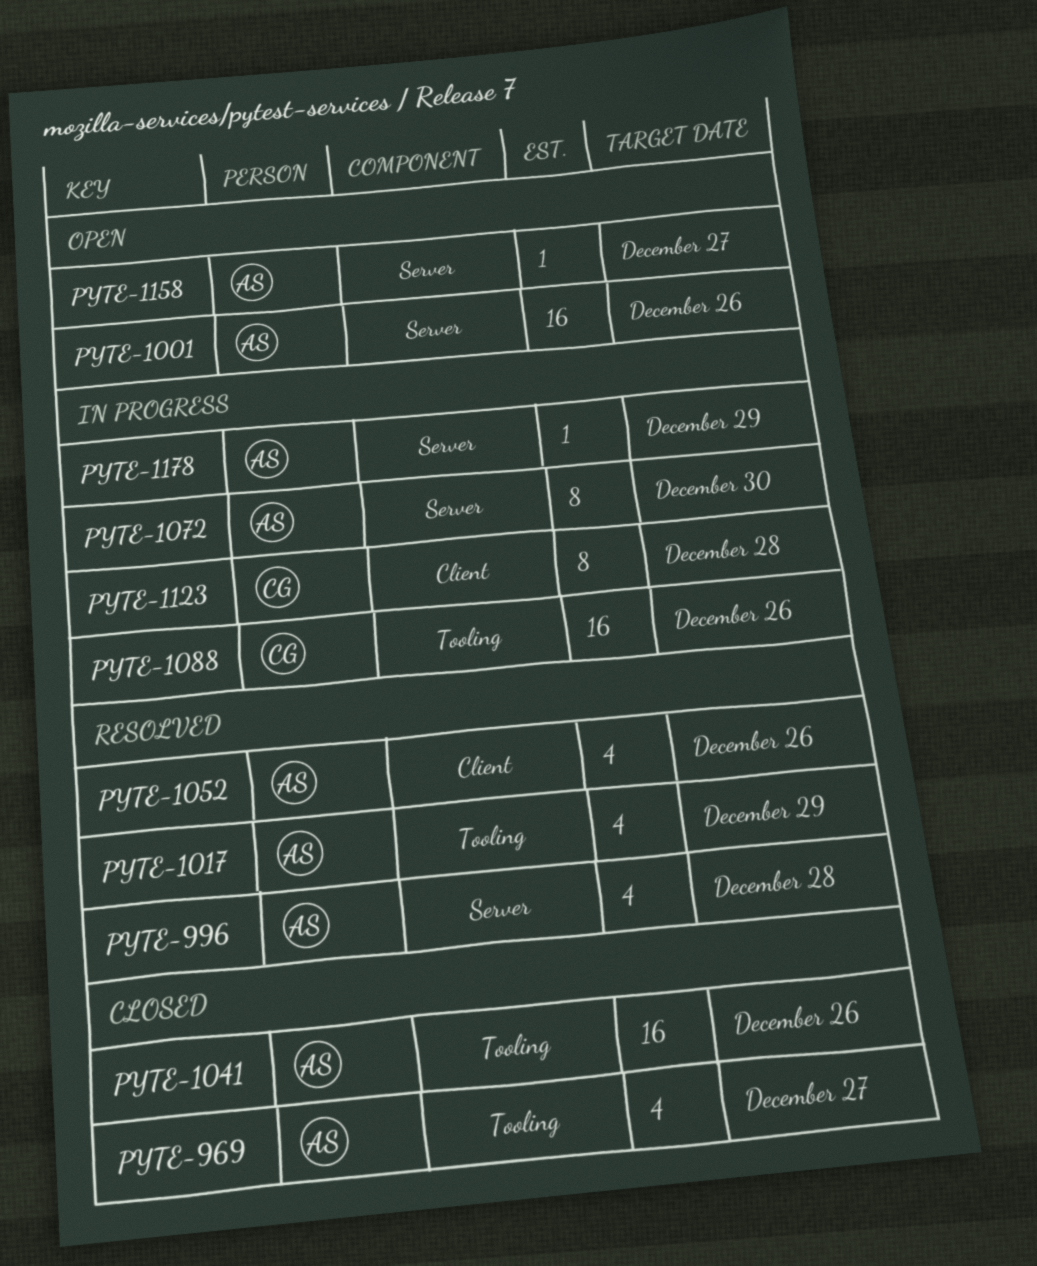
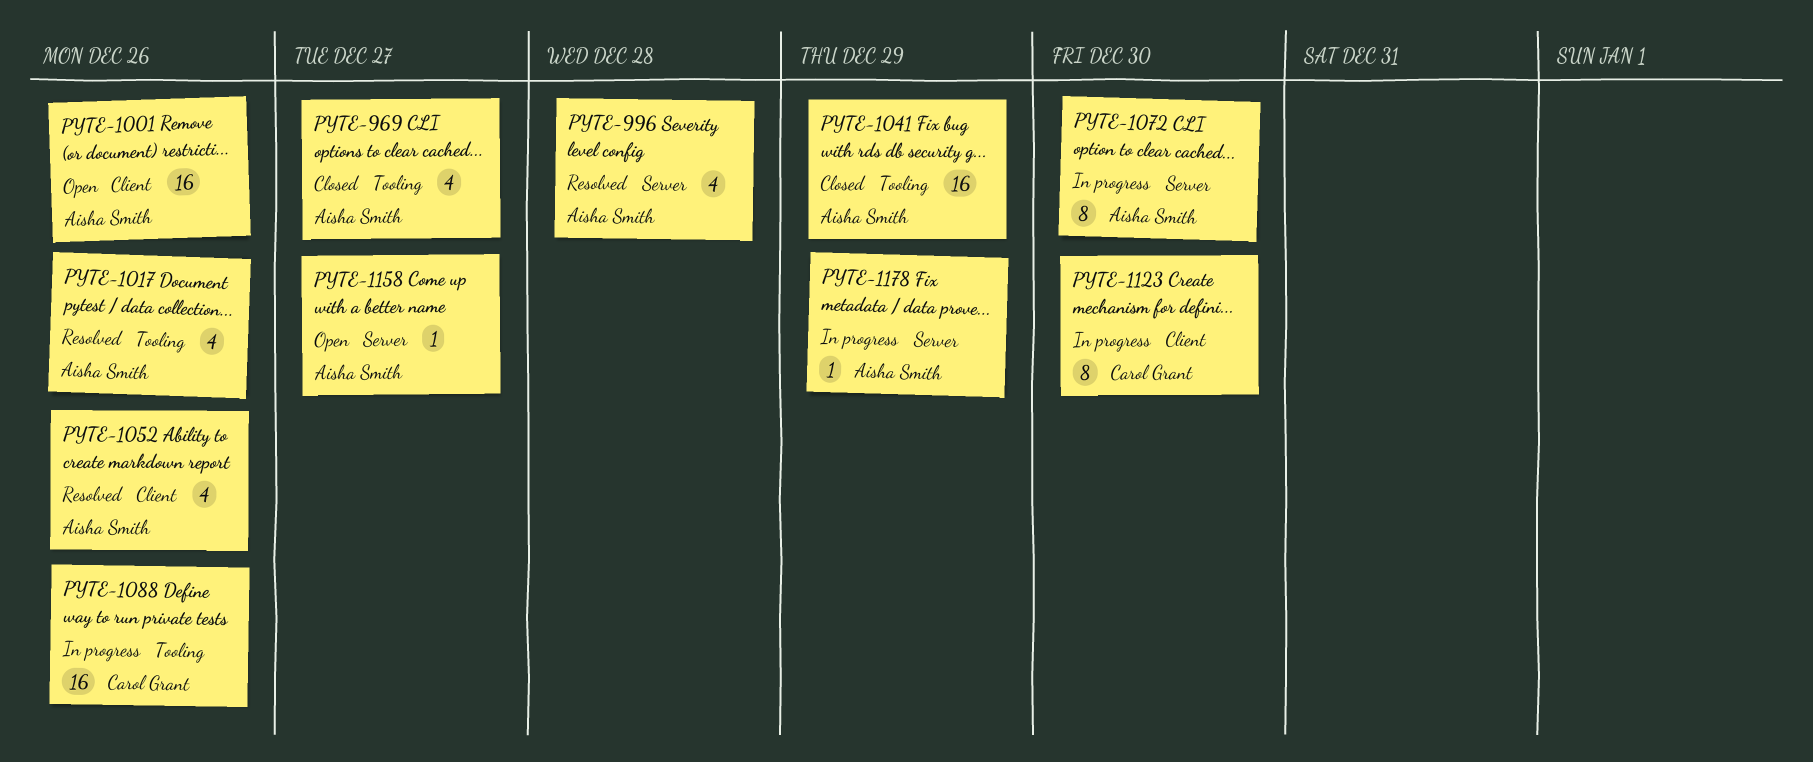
PYTE-1001, label: Server -> Client
PYTE-1017, due: Dec 29 -> Dec 26
PYTE-1041, due: Dec 26 -> Dec 29
PYTE-1123, due: Dec 28 -> Dec 30

